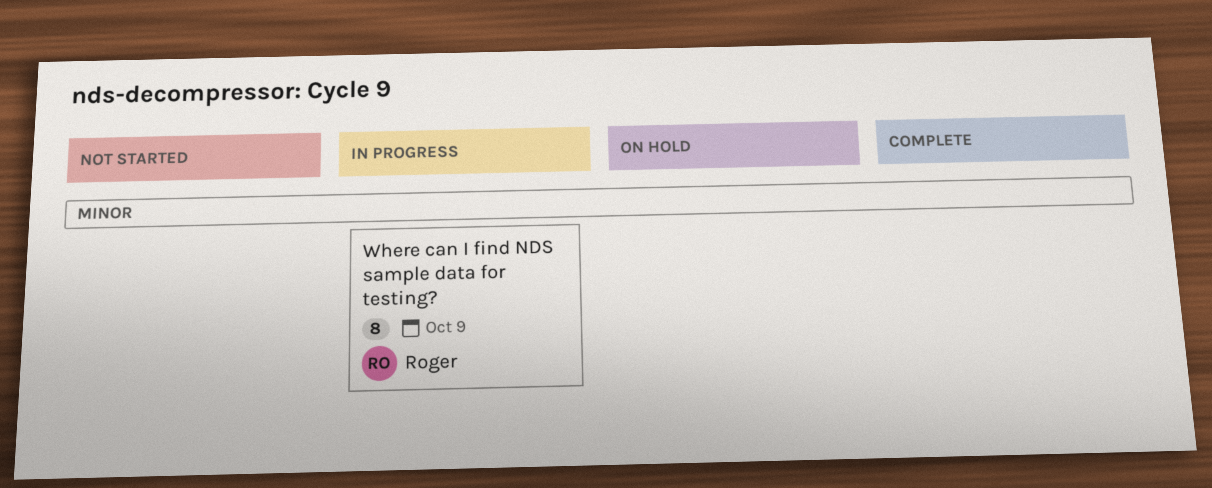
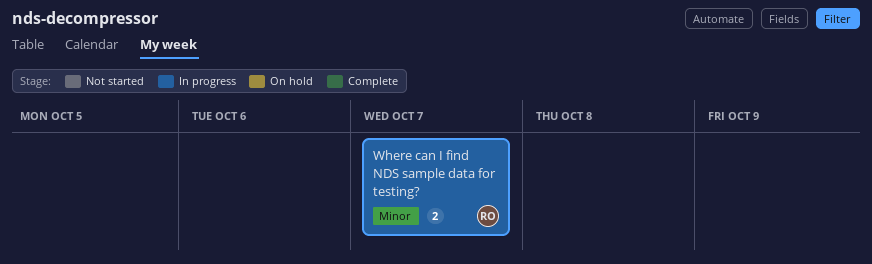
Where can I find NDS sample data for testing?, estimate: 8 -> 2
Where can I find NDS sample data for testing?, due: Oct 9 -> Oct 7

